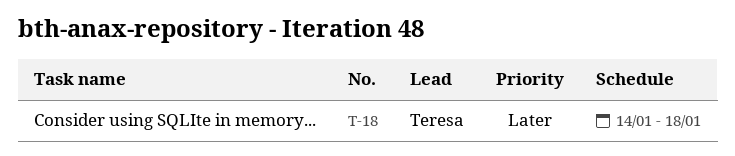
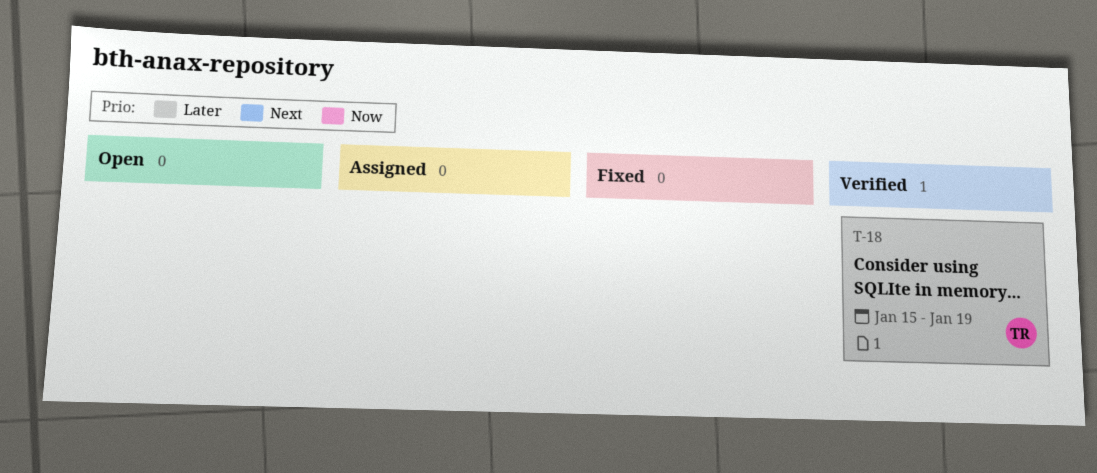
T-18, start: Jan 14 -> Jan 15
T-18, due: Jan 18 -> Jan 19

